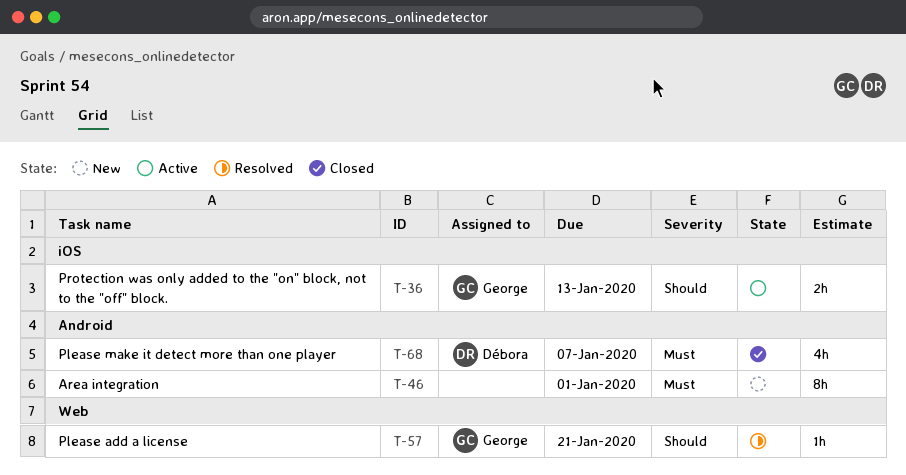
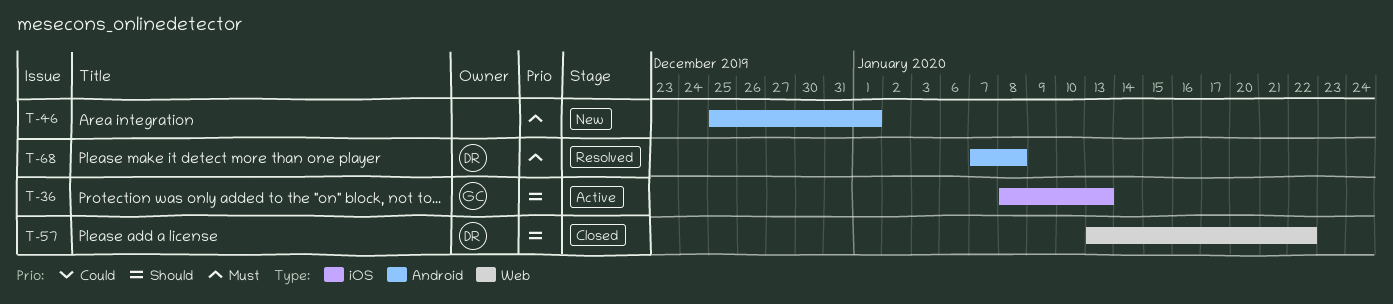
T-57, status: Resolved -> Closed
T-57, owner: George -> Débora
T-57, due: Jan 21 -> Jan 22
T-68, status: Closed -> Resolved
T-68, due: Jan 7 -> Jan 8

